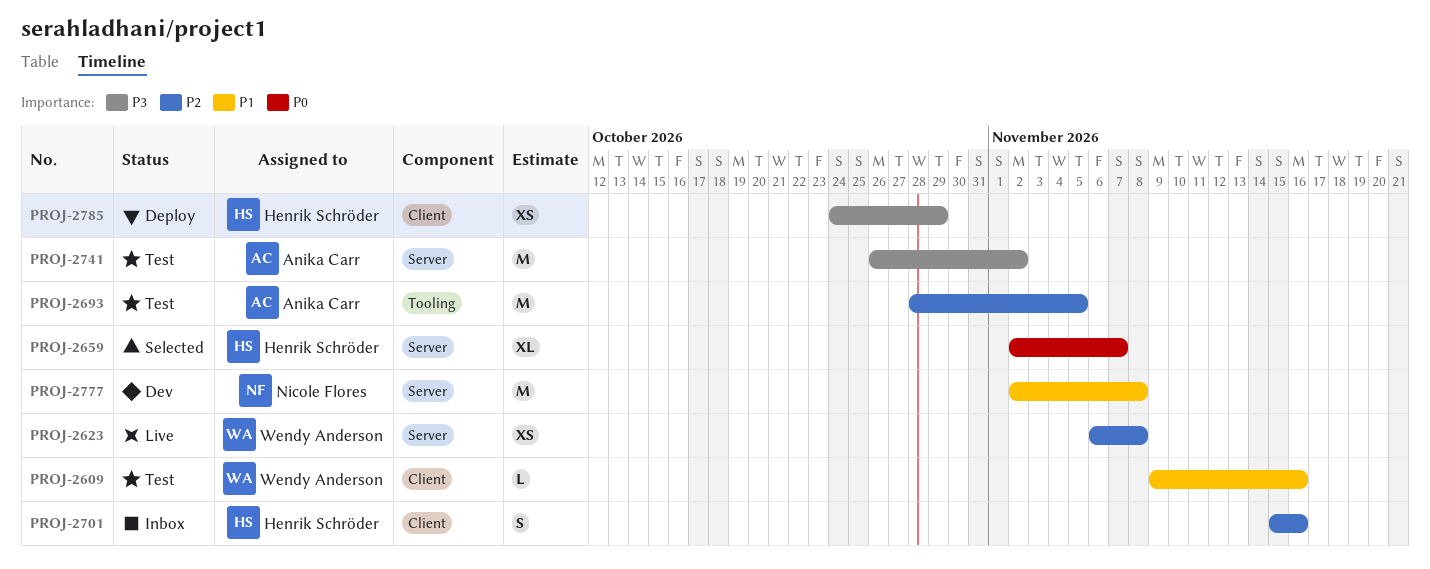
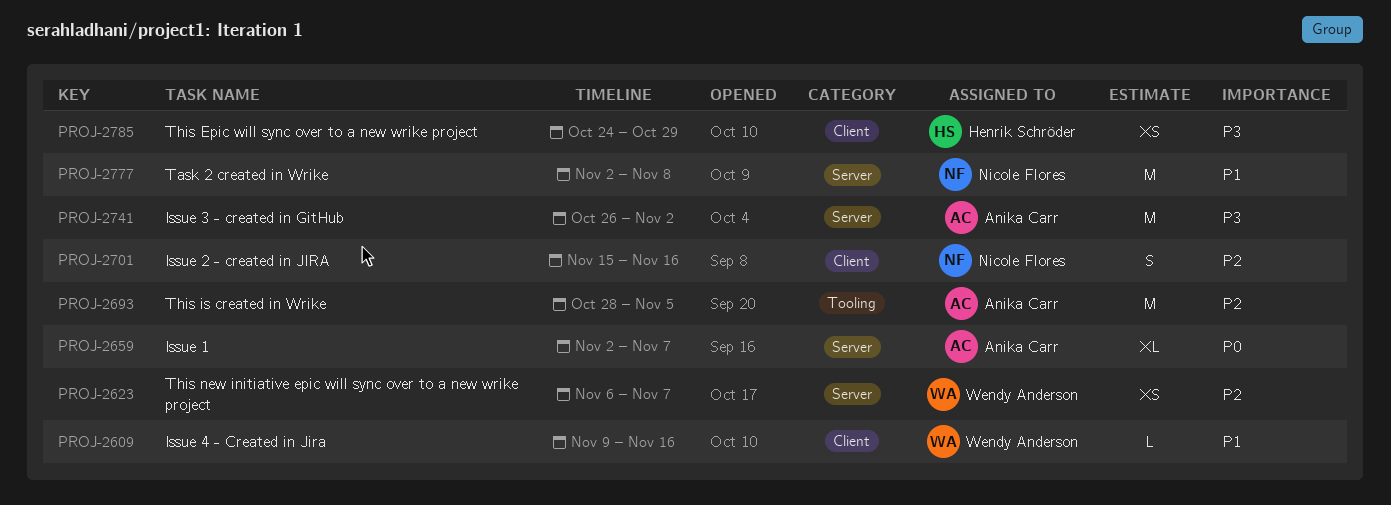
PROJ-2623, due: Nov 8 -> Nov 7
PROJ-2659, owner: Henrik Schröder -> Anika Carr
PROJ-2701, owner: Henrik Schröder -> Nicole Flores

